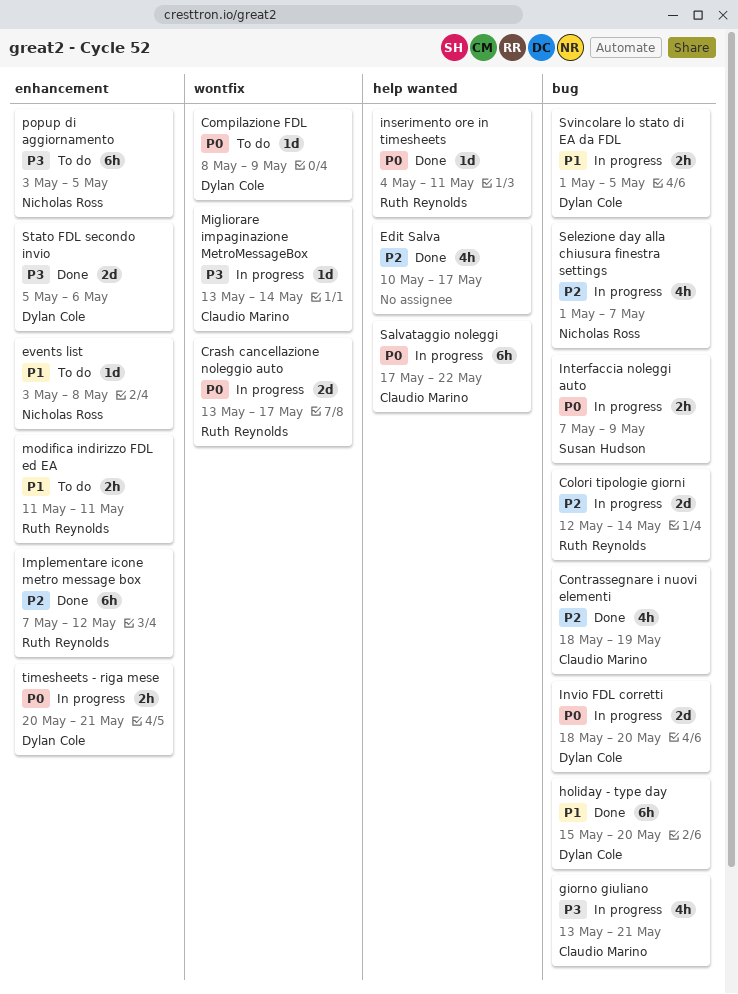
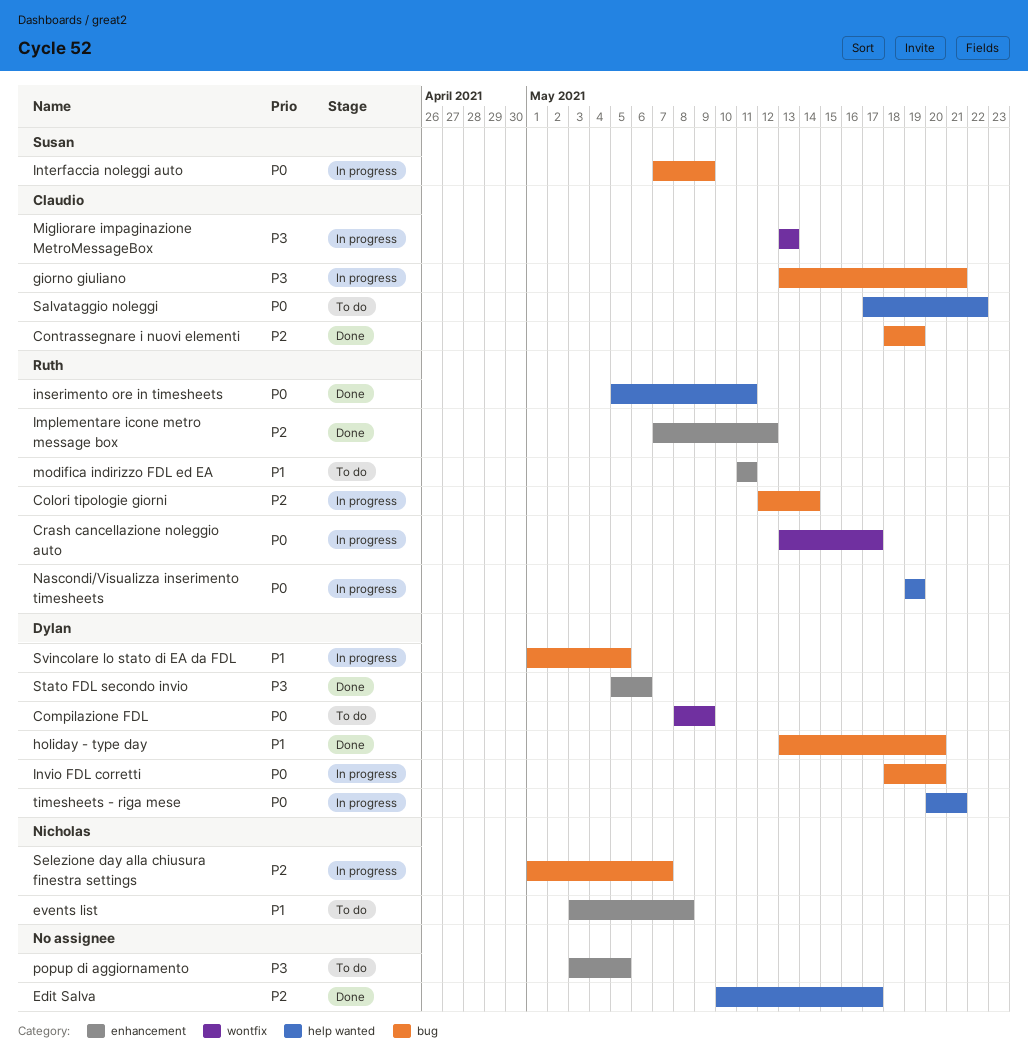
holiday - type day, start: May 15 -> May 13
inserimento ore in timesheets, start: May 4 -> May 5
Migliorare impaginazione MetroMessageBox, due: May 14 -> May 13
Nascondi/Visualizza inserimento timesheets: none -> present
popup di aggiornamento, owner: Nicholas Ross -> none
Salvataggio noleggi, status: In progress -> To do
timesheets - riga mese, label: enhancement -> help wanted

